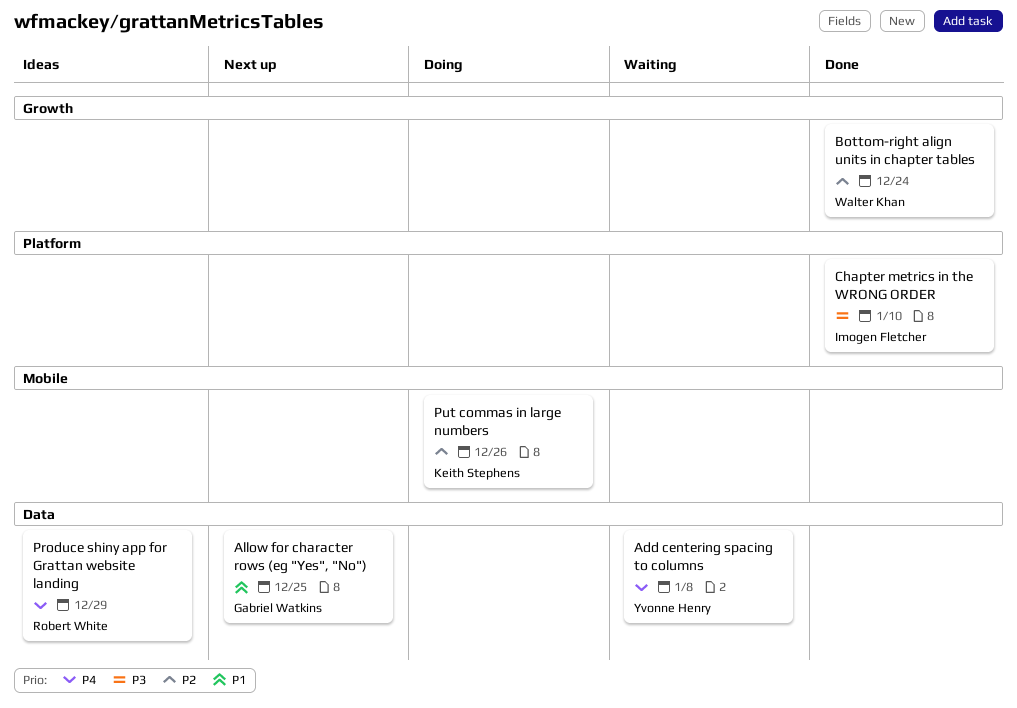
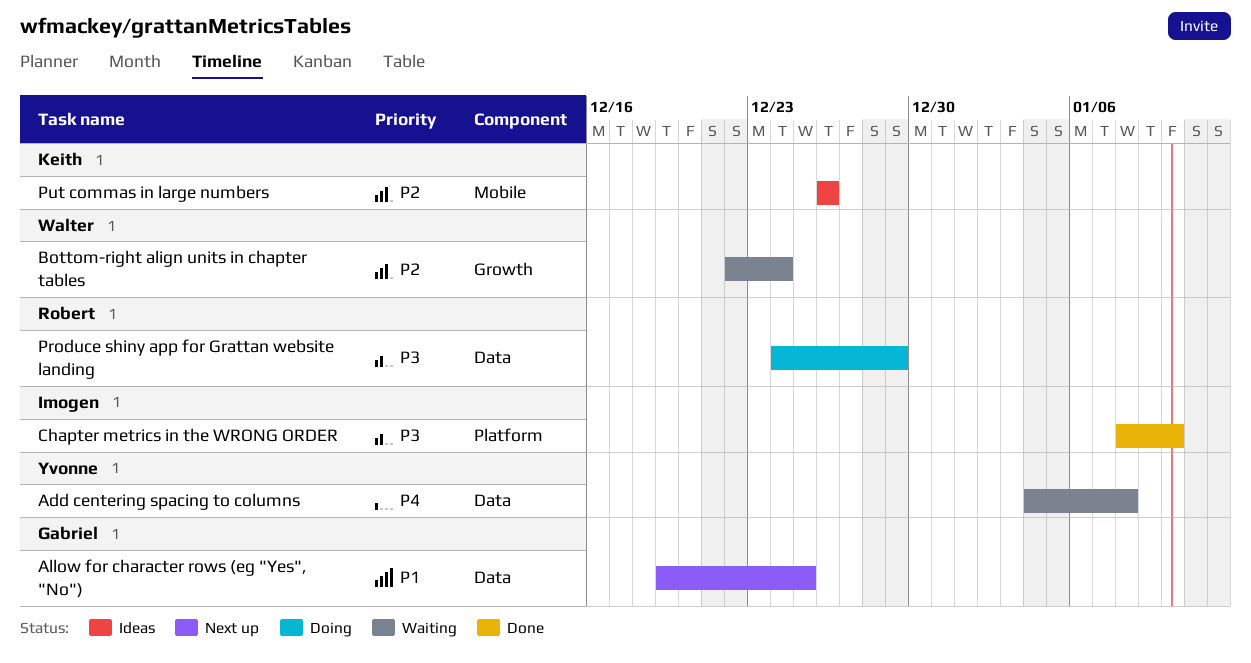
Bottom-right align units in chapter tables, status: Done -> Waiting
Produce shiny app for Grattan website landing, status: Ideas -> Doing
Produce shiny app for Grattan website landing, priority: P4 -> P3
Put commas in large numbers, status: Doing -> Ideas

